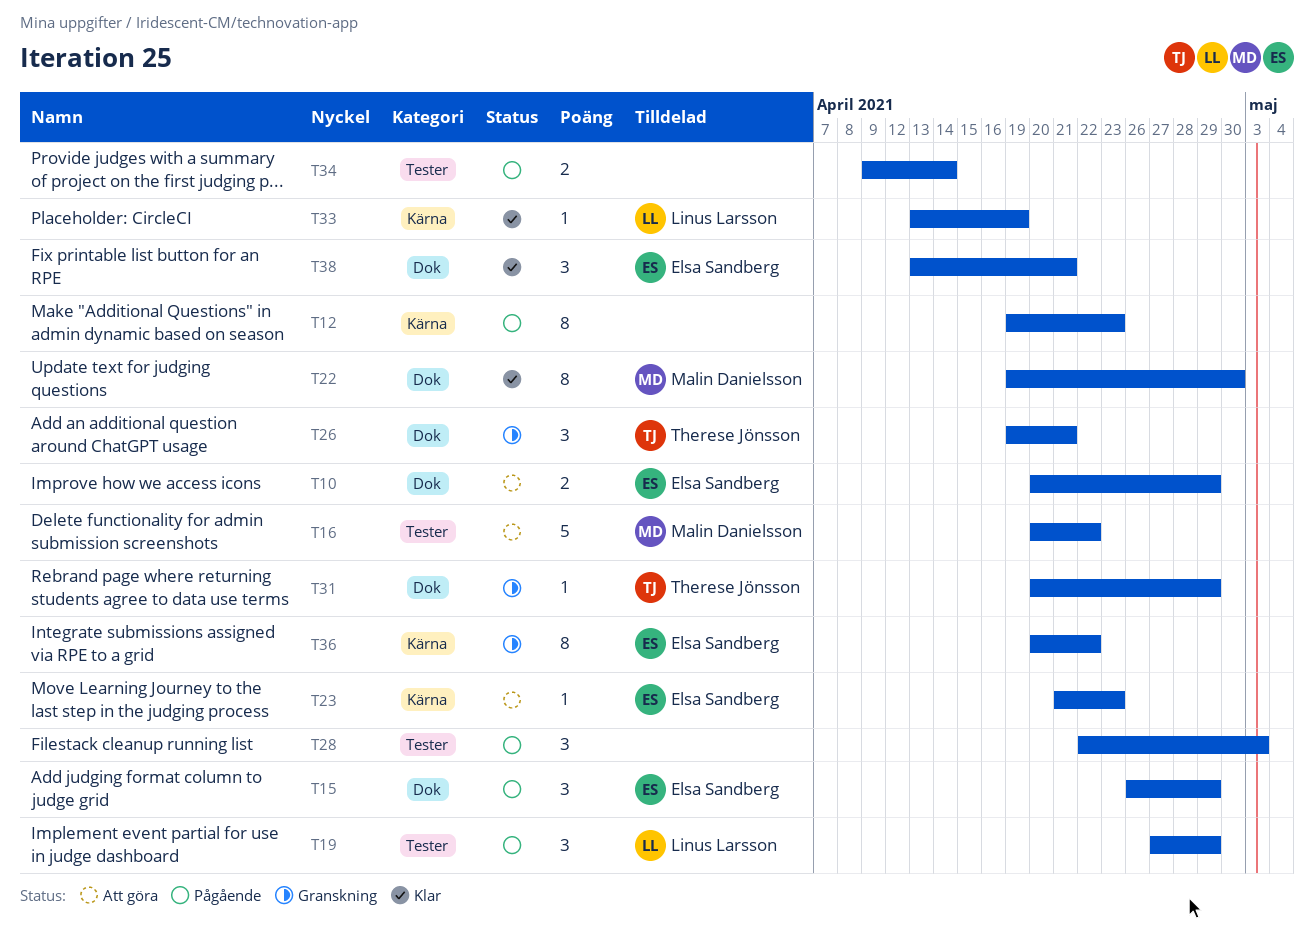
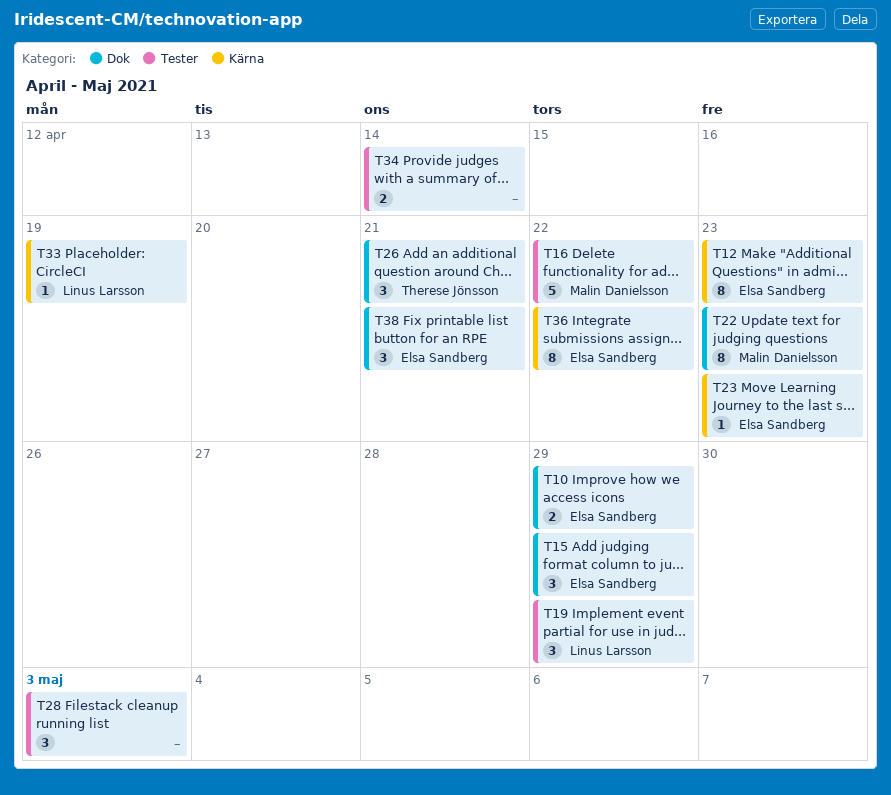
T12, owner: none -> Elsa Sandberg
T22, due: Apr 30 -> Apr 23
T31: present -> none

